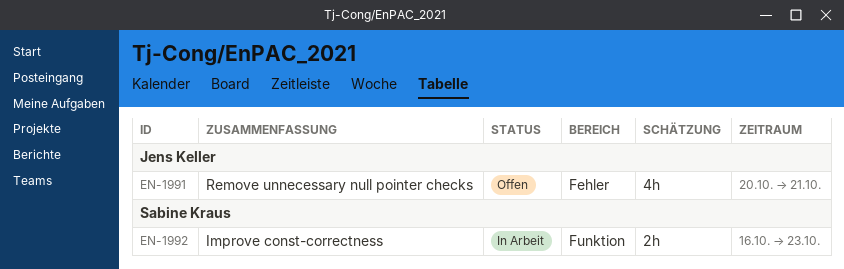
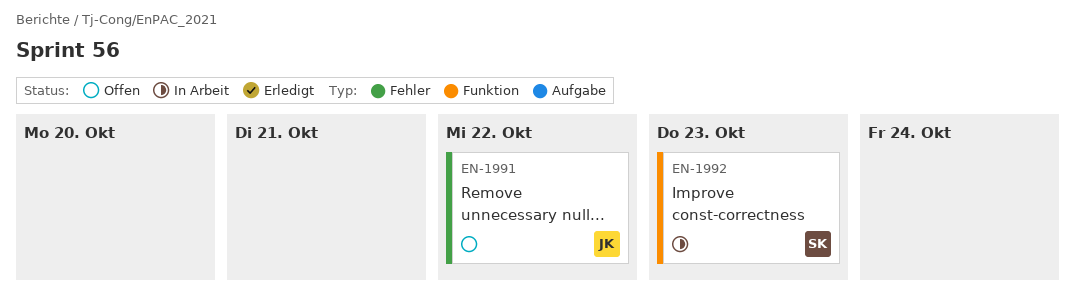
EN-1991, due: Oct 21 -> Oct 22

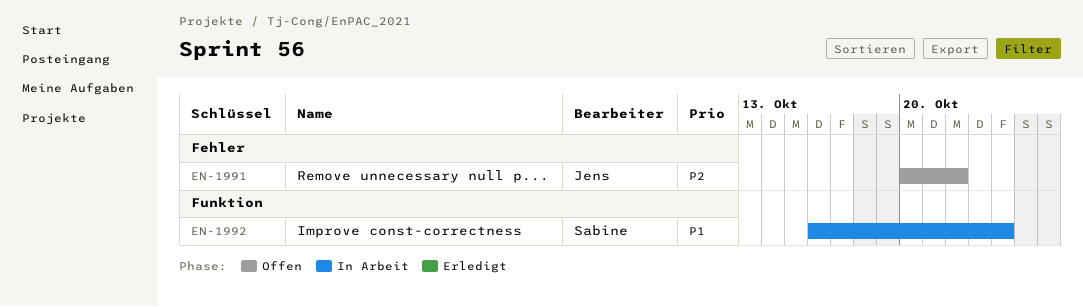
EN-1992, due: Oct 23 -> Oct 24

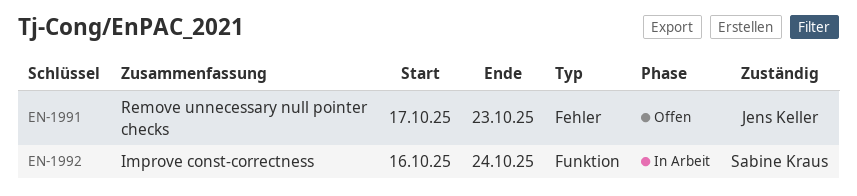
EN-1991, start: Oct 20 -> Oct 17
EN-1991, due: Oct 22 -> Oct 23

